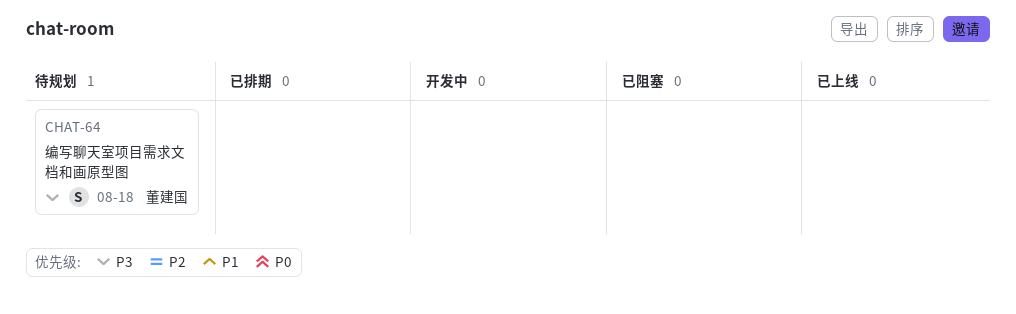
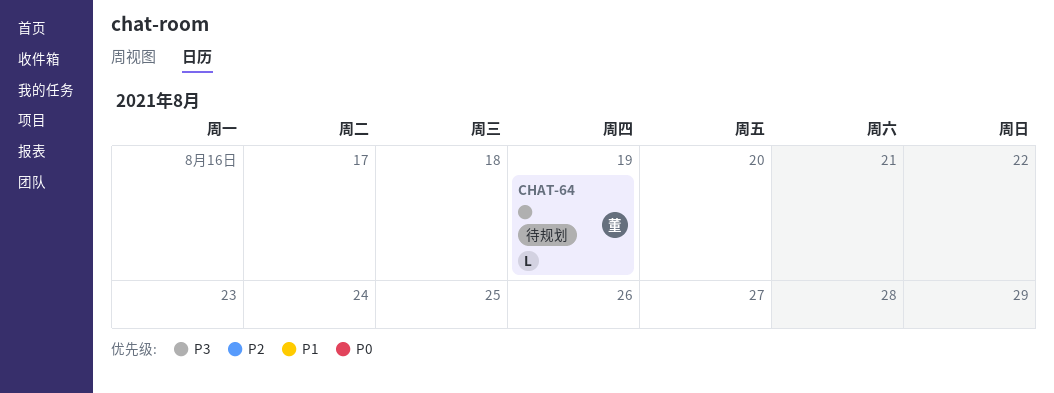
CHAT-64, estimate: S -> L
CHAT-64, due: Aug 18 -> Aug 19

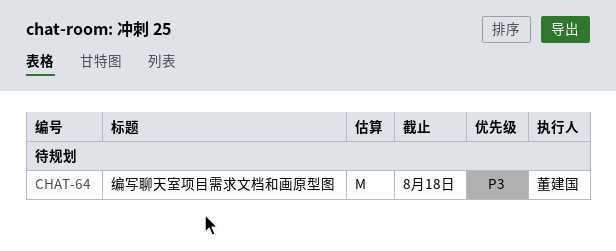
CHAT-64, estimate: L -> M
CHAT-64, due: Aug 19 -> Aug 18

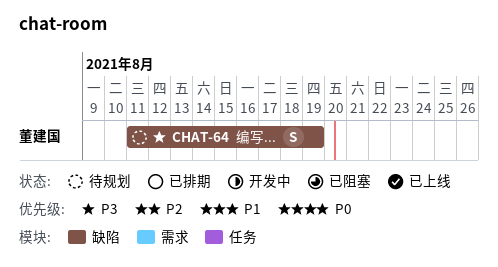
CHAT-64, estimate: M -> S
CHAT-64, due: Aug 18 -> Aug 19

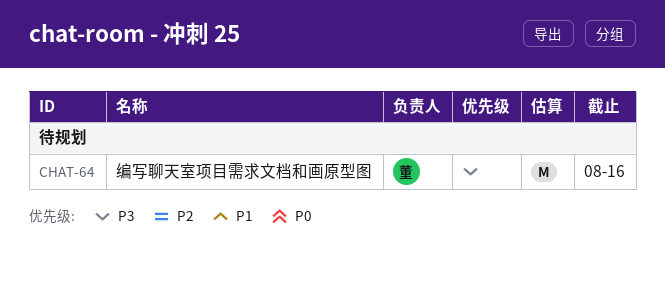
CHAT-64, estimate: S -> M
CHAT-64, due: Aug 19 -> Aug 16

